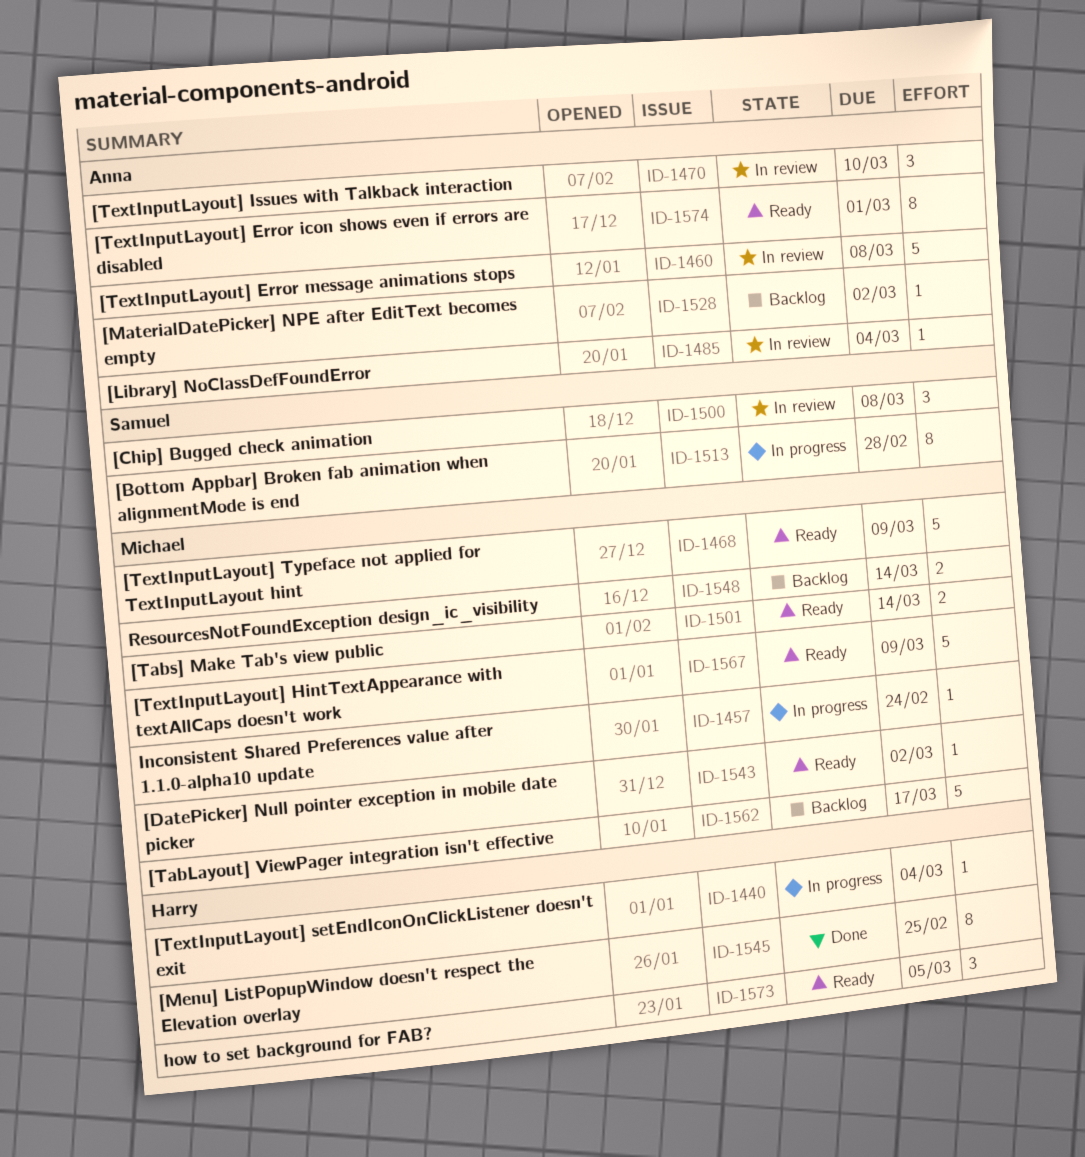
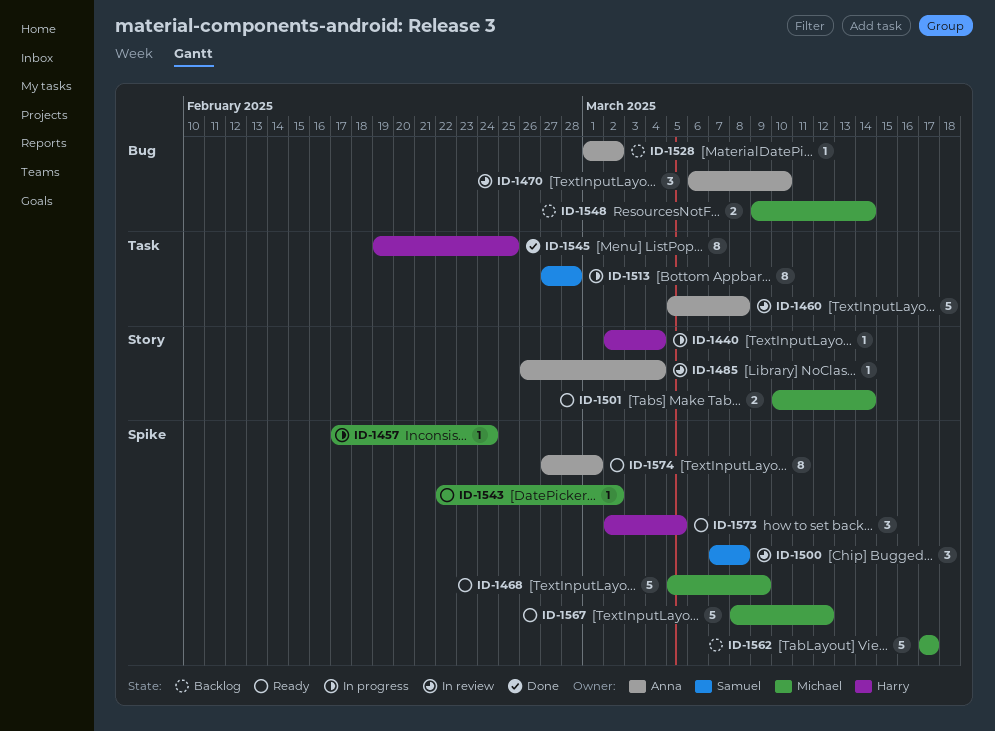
ID-1567, due: Mar 9 -> Mar 12

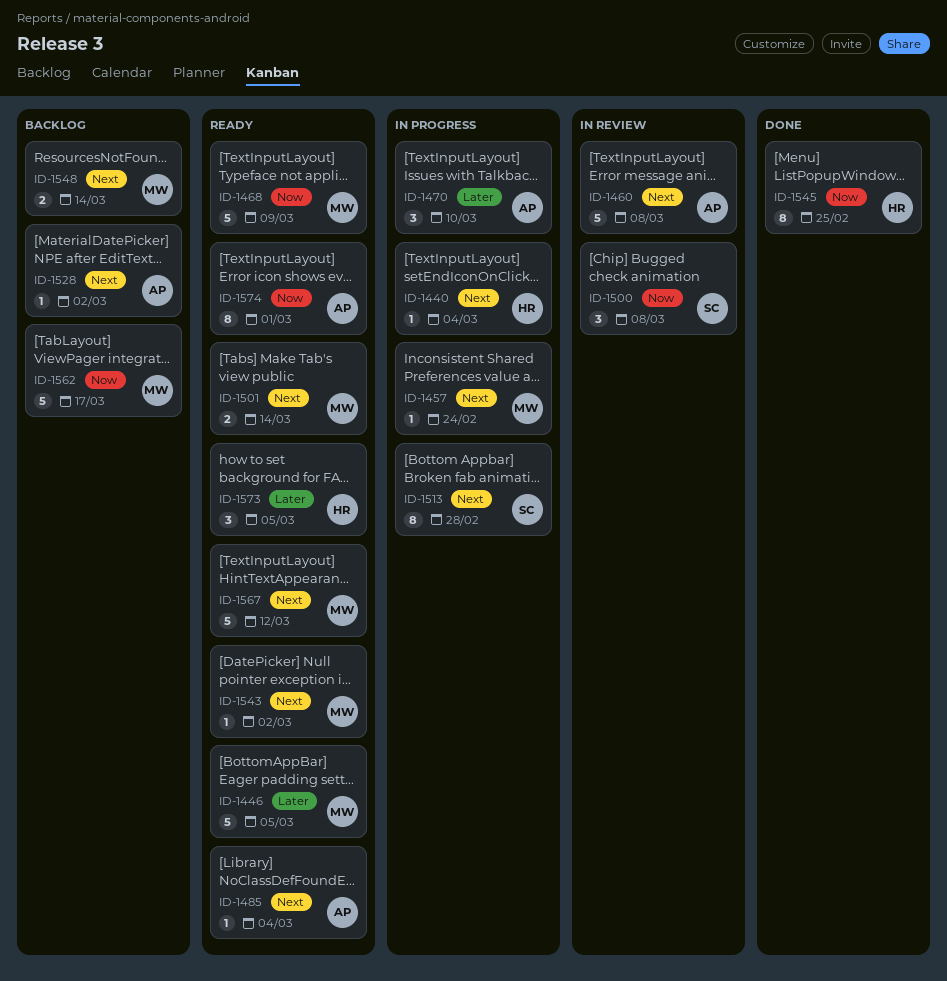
ID-1446: none -> present
ID-1470, status: In review -> In progress
ID-1485, status: In review -> Ready

